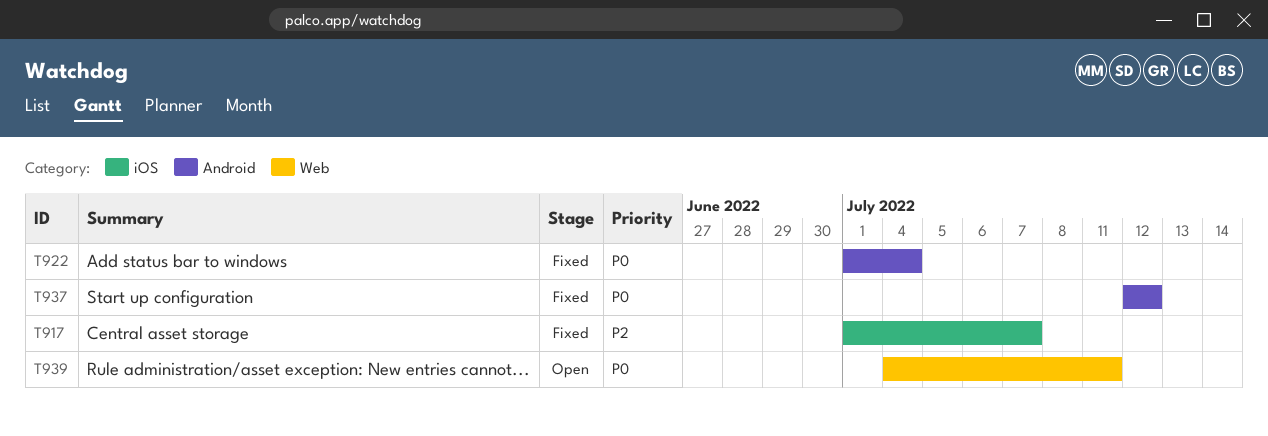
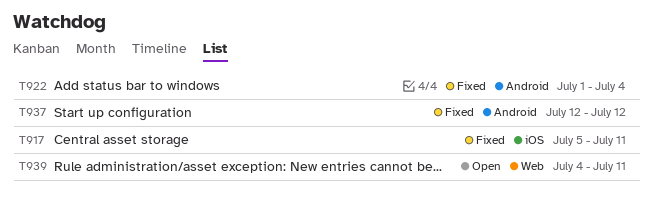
T917, start: Jul 1 -> Jul 5
T917, due: Jul 7 -> Jul 11

